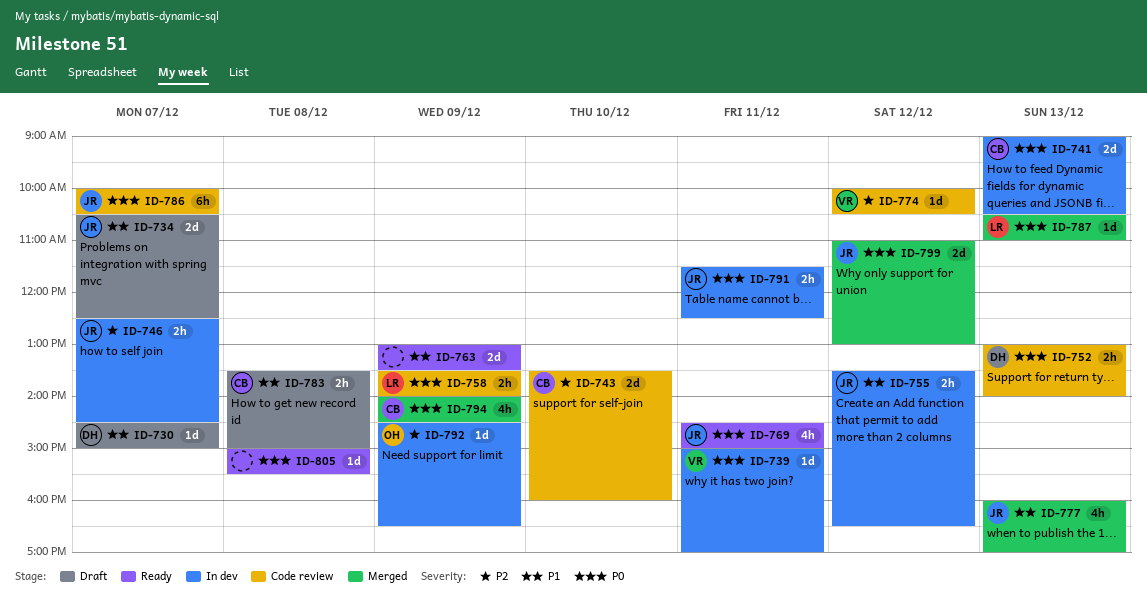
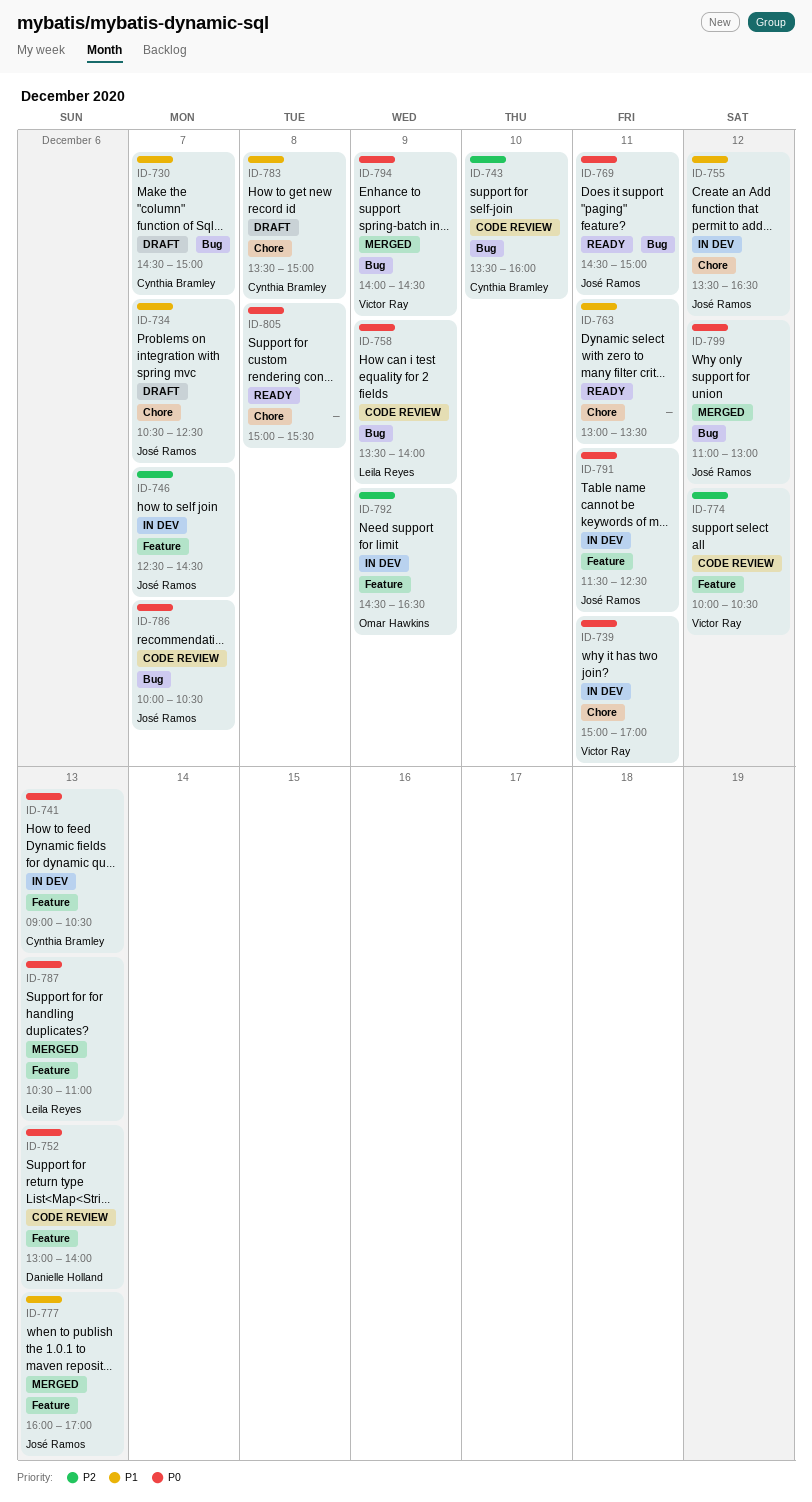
ID-730, owner: Danielle Holland -> Cynthia Bramley
ID-763, day: Dec 9 -> Dec 11
ID-794, owner: Cynthia Bramley -> Victor Ray

